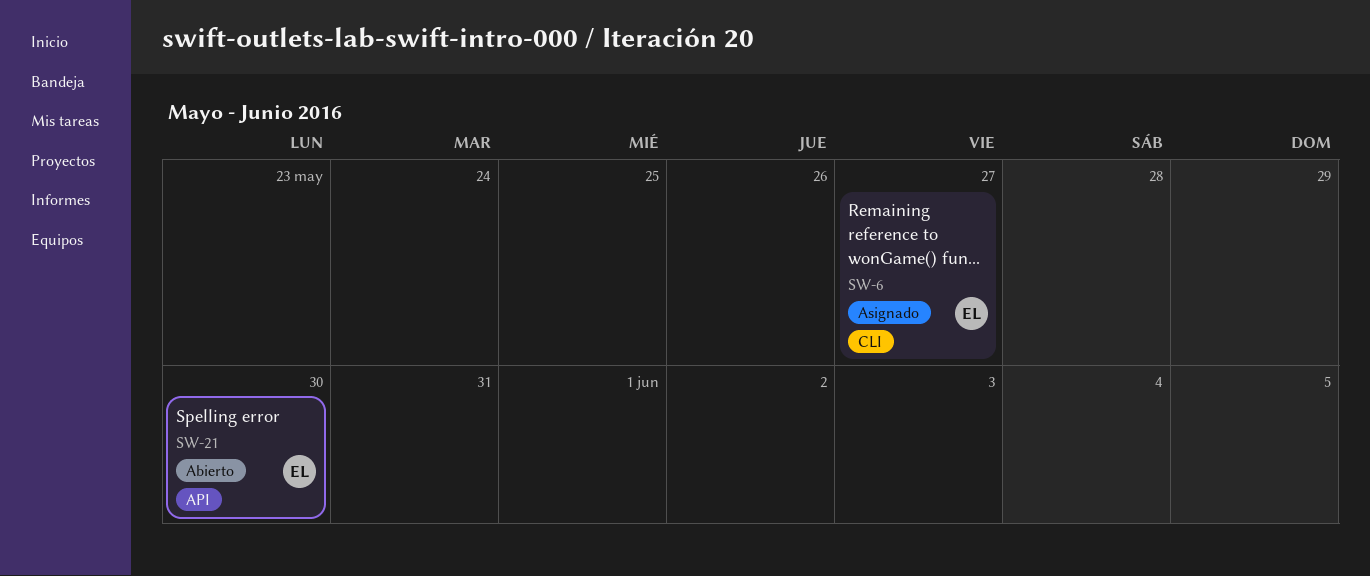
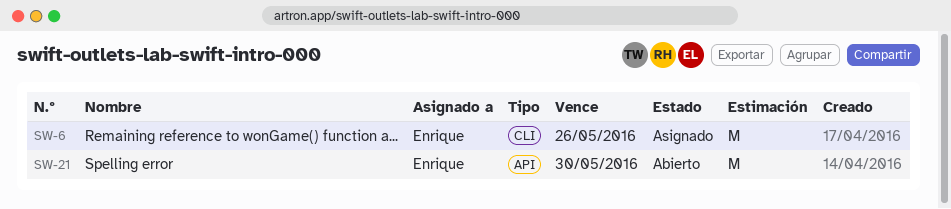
SW-6, due: May 27 -> May 26

